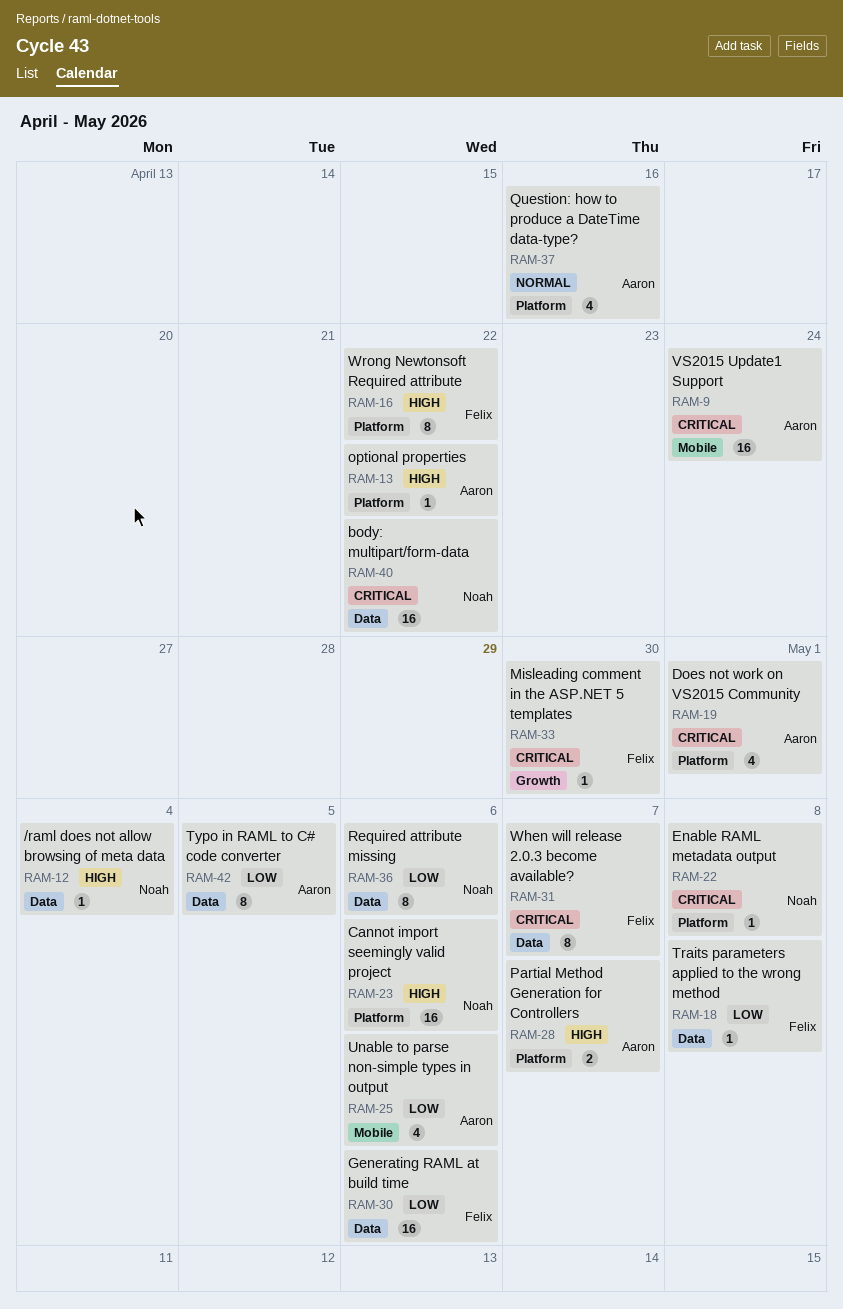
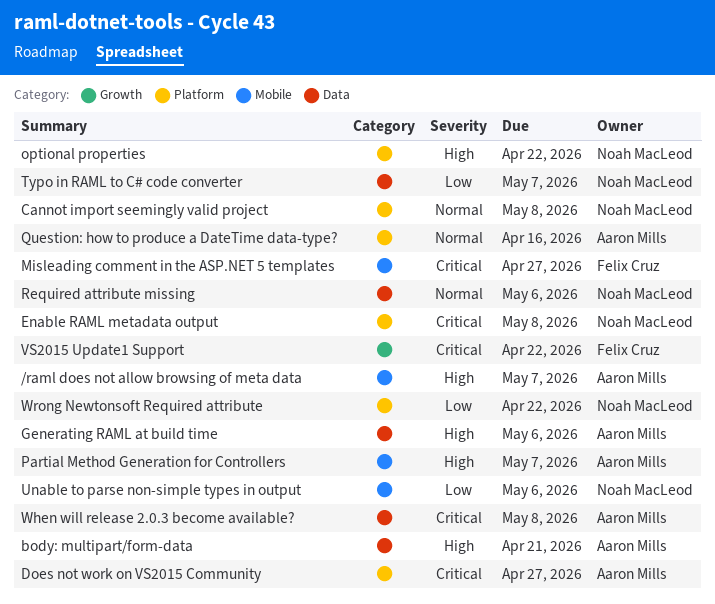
/raml does not allow browsing of meta data, owner: Noah MacLeod -> Aaron Mills
/raml does not allow browsing of meta data, label: Data -> Mobile
/raml does not allow browsing of meta data, due: May 4 -> May 7
body: multipart/form-data, owner: Noah MacLeod -> Aaron Mills
body: multipart/form-data, priority: Critical -> High
body: multipart/form-data, due: Apr 22 -> Apr 21
Cannot import seemingly valid project, priority: High -> Normal
Cannot import seemingly valid project, due: May 6 -> May 8
Does not work on VS2015 Community, due: May 1 -> Apr 27
Generating RAML at build time, owner: Felix Cruz -> Aaron Mills
Generating RAML at build time, priority: Low -> High
Misleading comment in the ASP.NET 5 templates, label: Growth -> Mobile
Misleading comment in the ASP.NET 5 templates, due: Apr 30 -> Apr 27
optional properties, owner: Aaron Mills -> Noah MacLeod
Partial Method Generation for Controllers, label: Platform -> Mobile
Required attribute missing, priority: Low -> Normal
Traits parameters applied to the wrong method: present -> none
Typo in RAML to C# code converter, owner: Aaron Mills -> Noah MacLeod
Typo in RAML to C# code converter, due: May 5 -> May 7
Unable to parse non-simple types in output, owner: Aaron Mills -> Noah MacLeod
VS2015 Update1 Support, owner: Aaron Mills -> Felix Cruz
VS2015 Update1 Support, label: Mobile -> Growth
VS2015 Update1 Support, due: Apr 24 -> Apr 22
When will release 2.0.3 become available?, owner: Felix Cruz -> Aaron Mills
When will release 2.0.3 become available?, due: May 7 -> May 8
Wrong Newtonsoft Required attribute, owner: Felix Cruz -> Noah MacLeod
Wrong Newtonsoft Required attribute, priority: High -> Low

